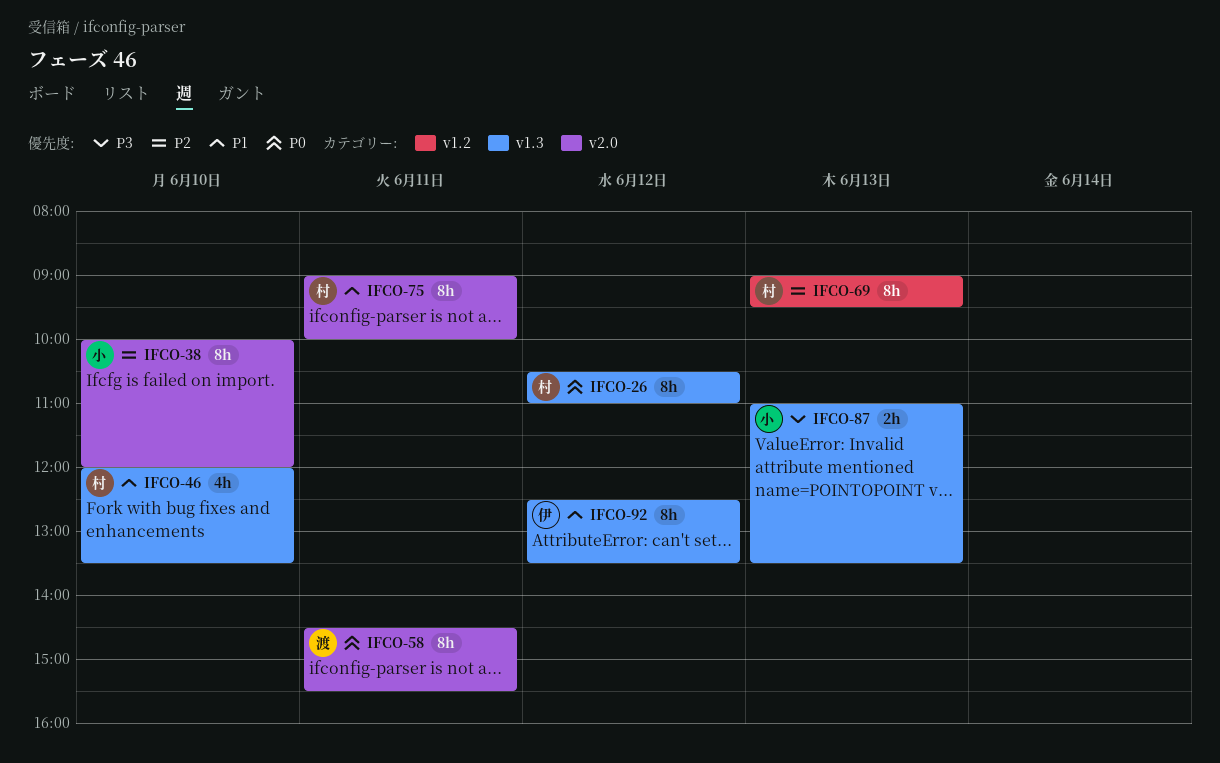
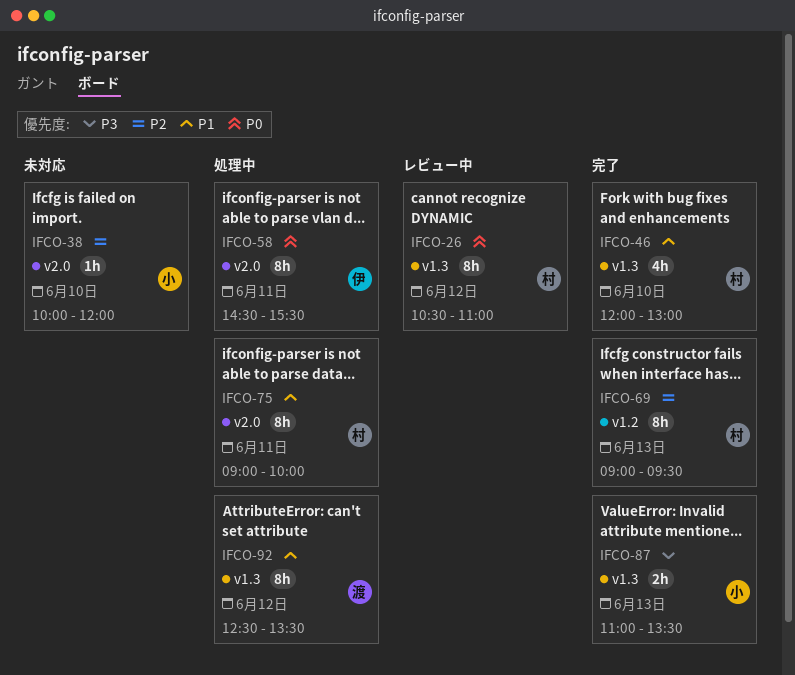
IFCO-38, estimate: 8h -> 1h
IFCO-46, ends: 13:30 -> 13:00
IFCO-58, owner: 渡 -> 伊
IFCO-92, owner: 伊 -> 渡

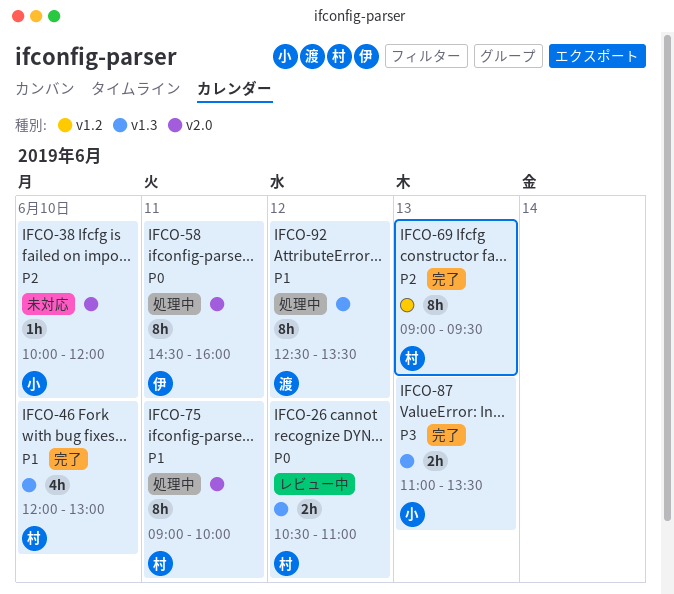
IFCO-26, estimate: 8h -> 2h
IFCO-58, ends: 15:30 -> 16:00

